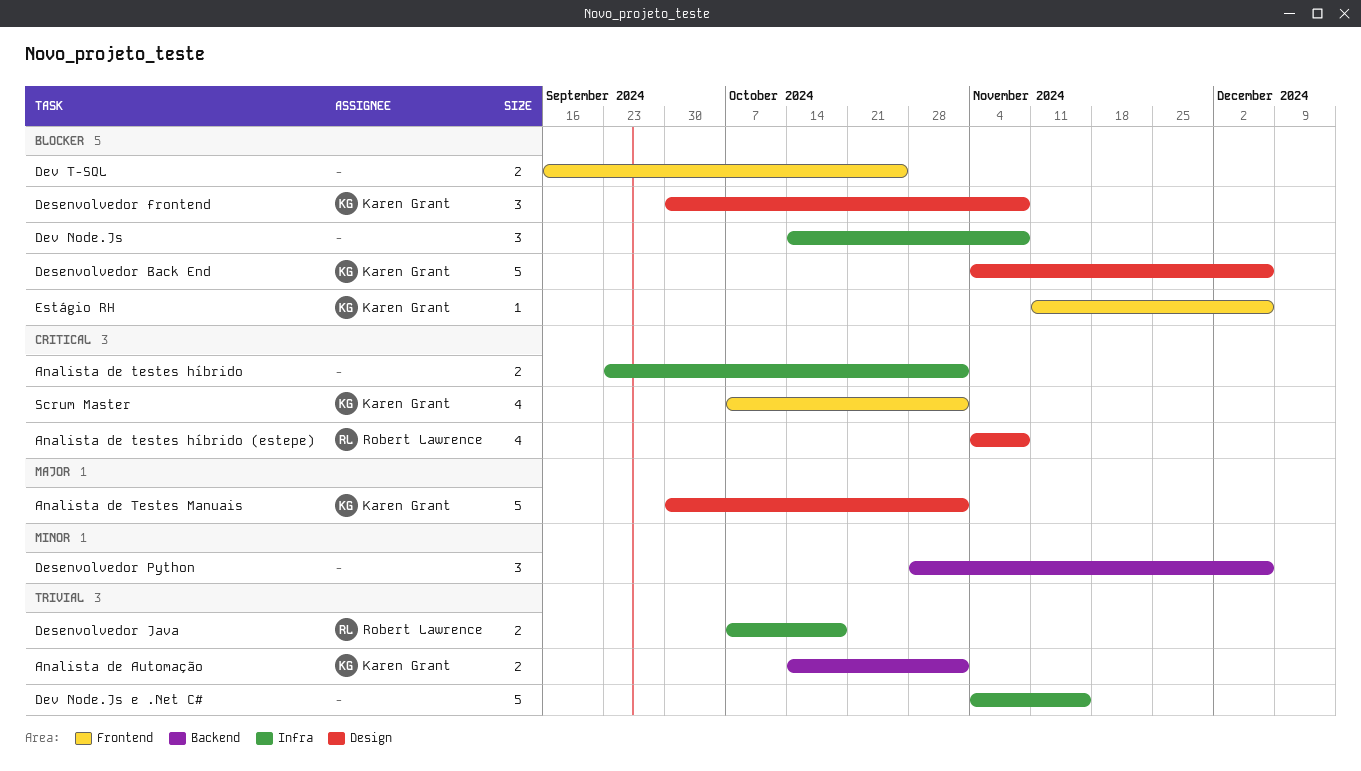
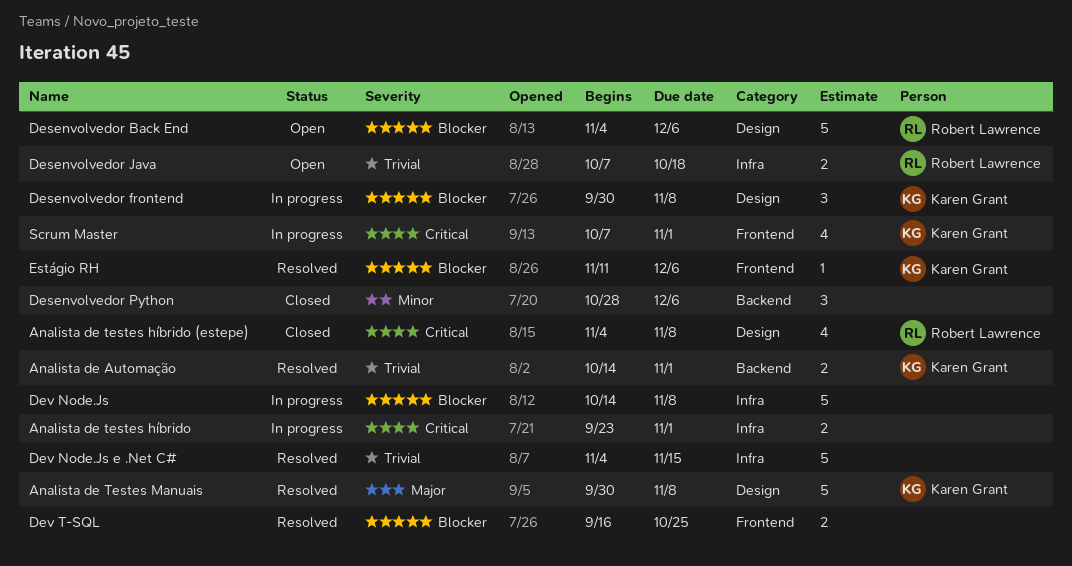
Analista de Testes Manuais, due: Nov 1 -> Nov 8
Desenvolvedor Back End, owner: Karen Grant -> Robert Lawrence
Dev Node.Js, estimate: 3 -> 5

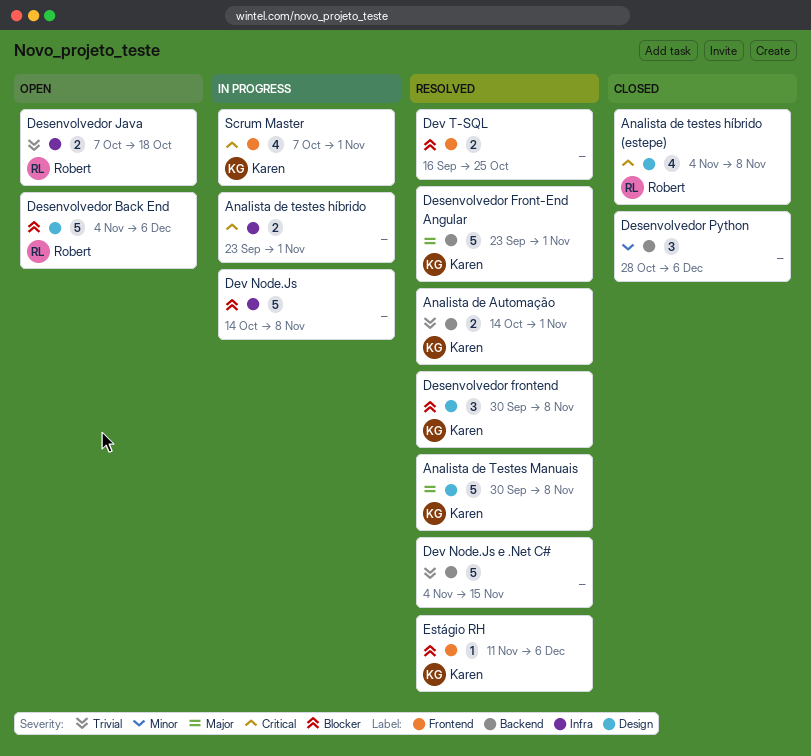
Desenvolvedor Front-End Angular: none -> present
Desenvolvedor frontend, status: In progress -> Resolved
Dev Node.Js e .Net C#, label: Infra -> Backend

